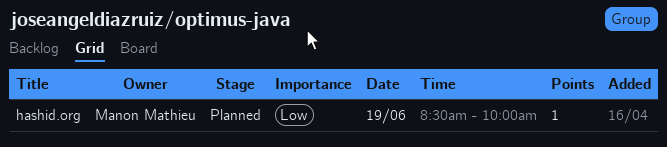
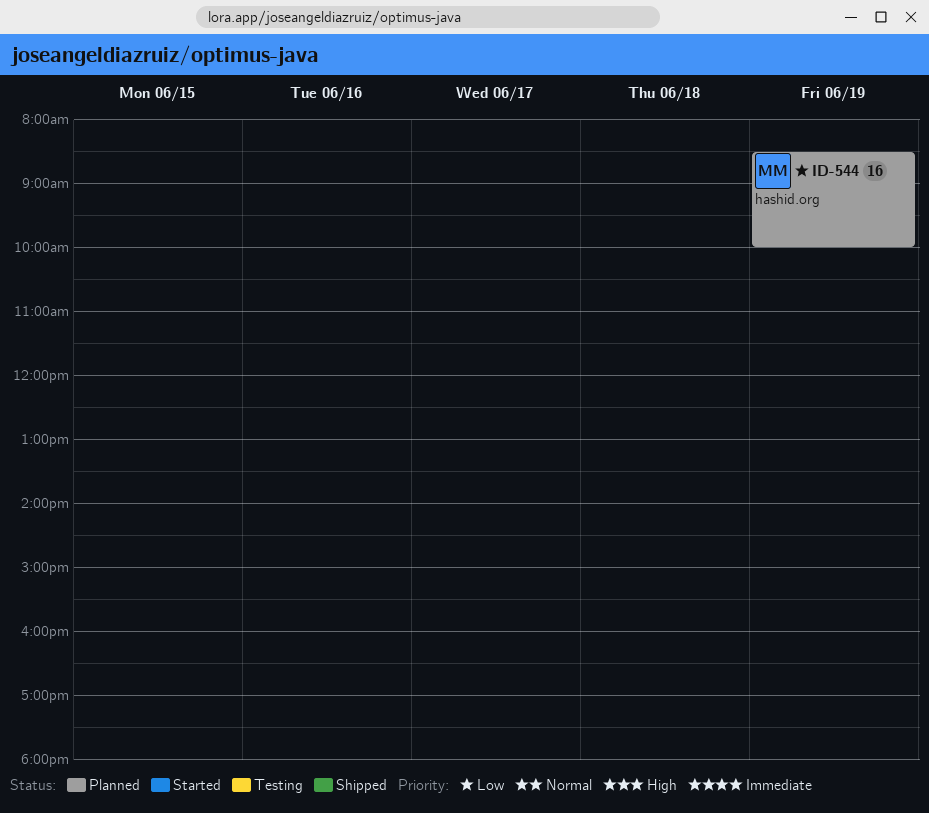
hashid.org, estimate: 1 -> 16

